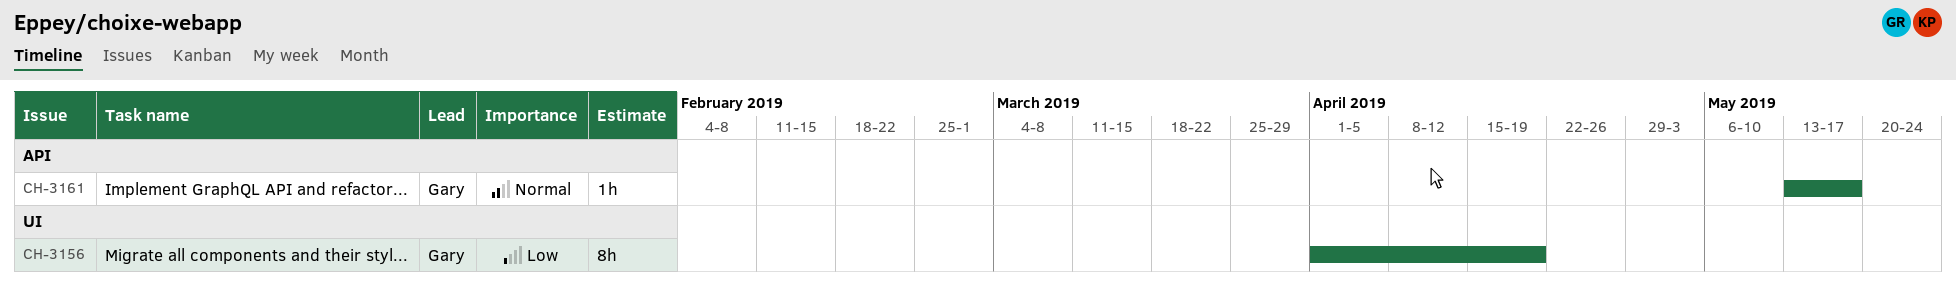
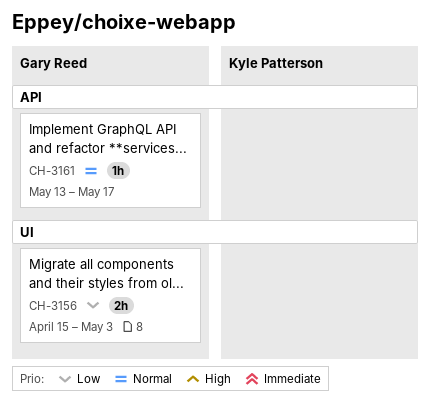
CH-3156, estimate: 8h -> 2h
CH-3156, start: Apr 1 -> Apr 15
CH-3156, due: Apr 19 -> May 3

